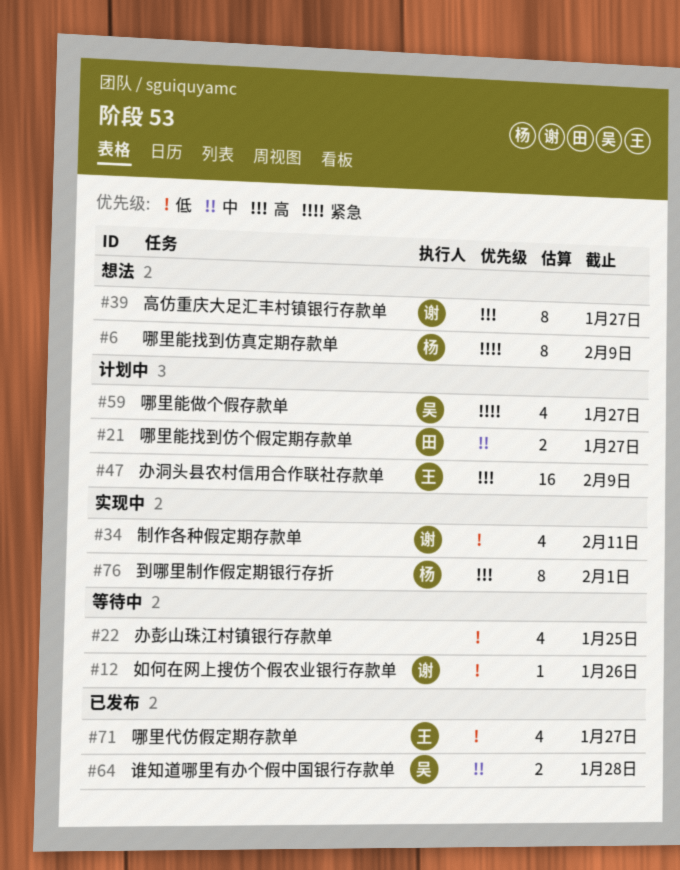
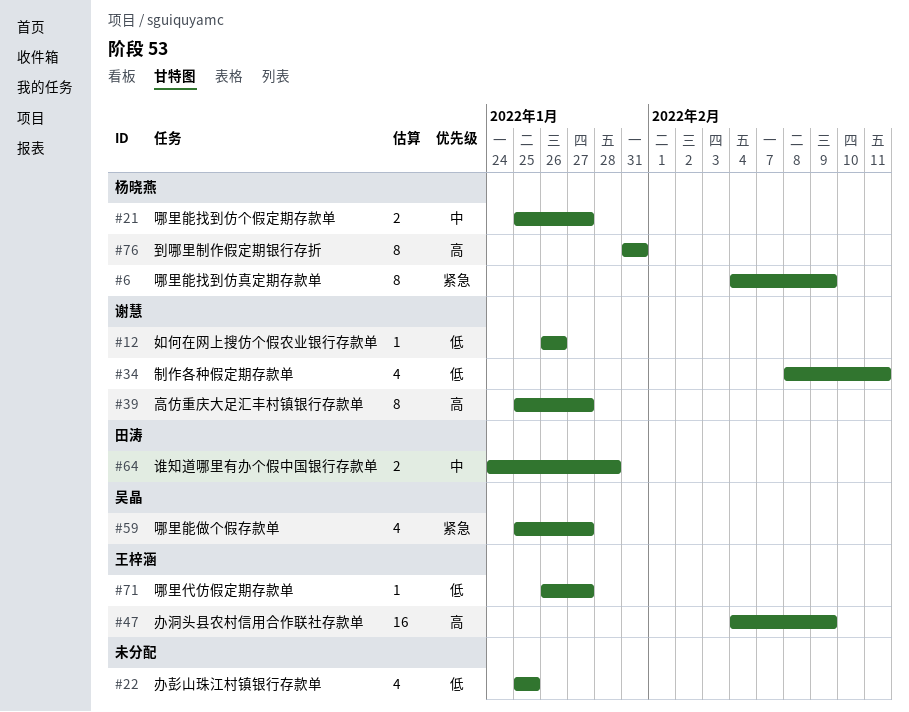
#21, owner: 田涛 -> 杨晓燕
#64, owner: 吴晶 -> 田涛
#71, estimate: 4 -> 1
#76, due: Feb 1 -> Jan 31

